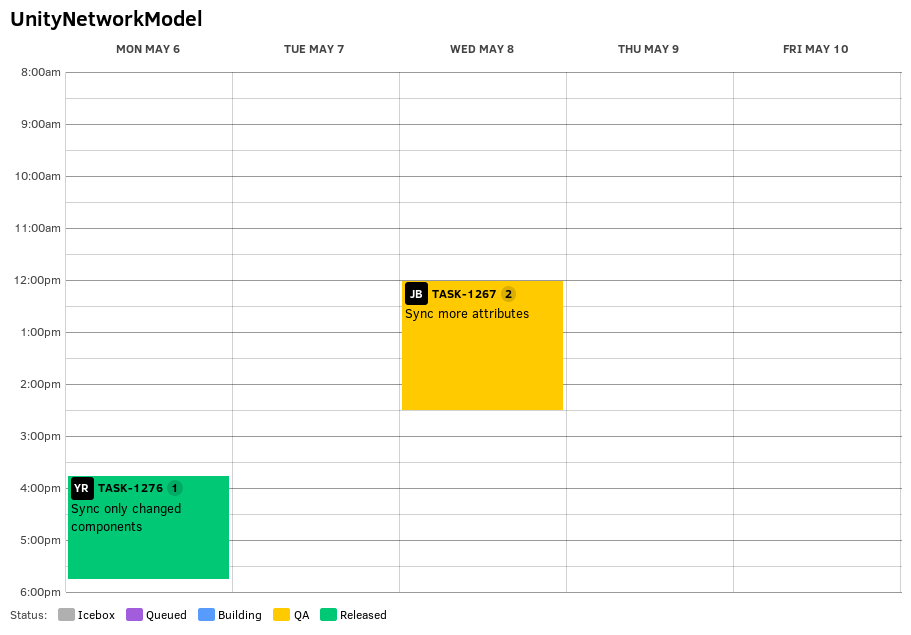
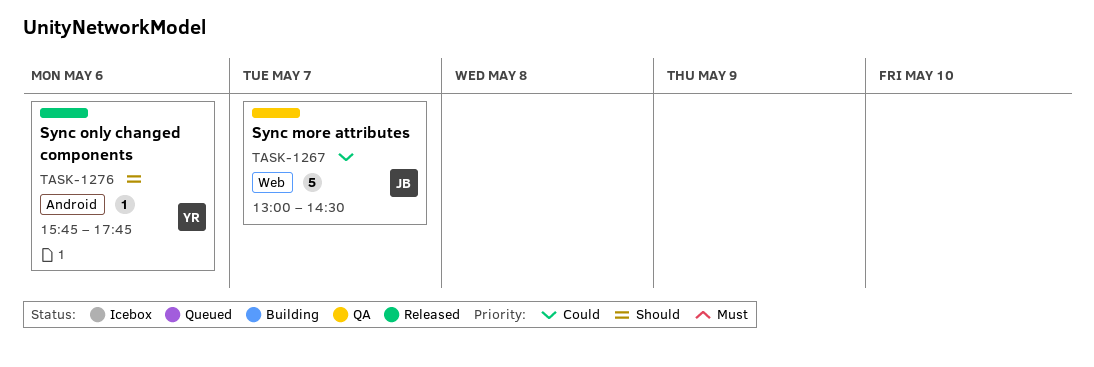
TASK-1267, estimate: 2 -> 5
TASK-1267, day: May 8 -> May 7
TASK-1267, begins: 12:00 -> 13:00

